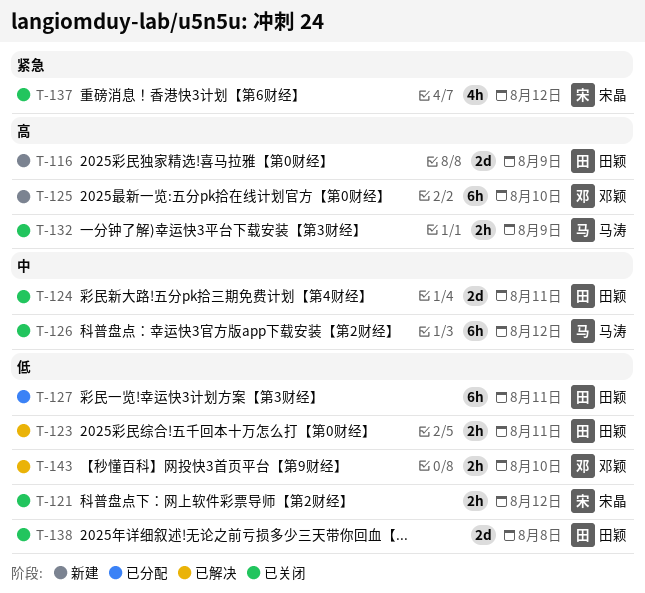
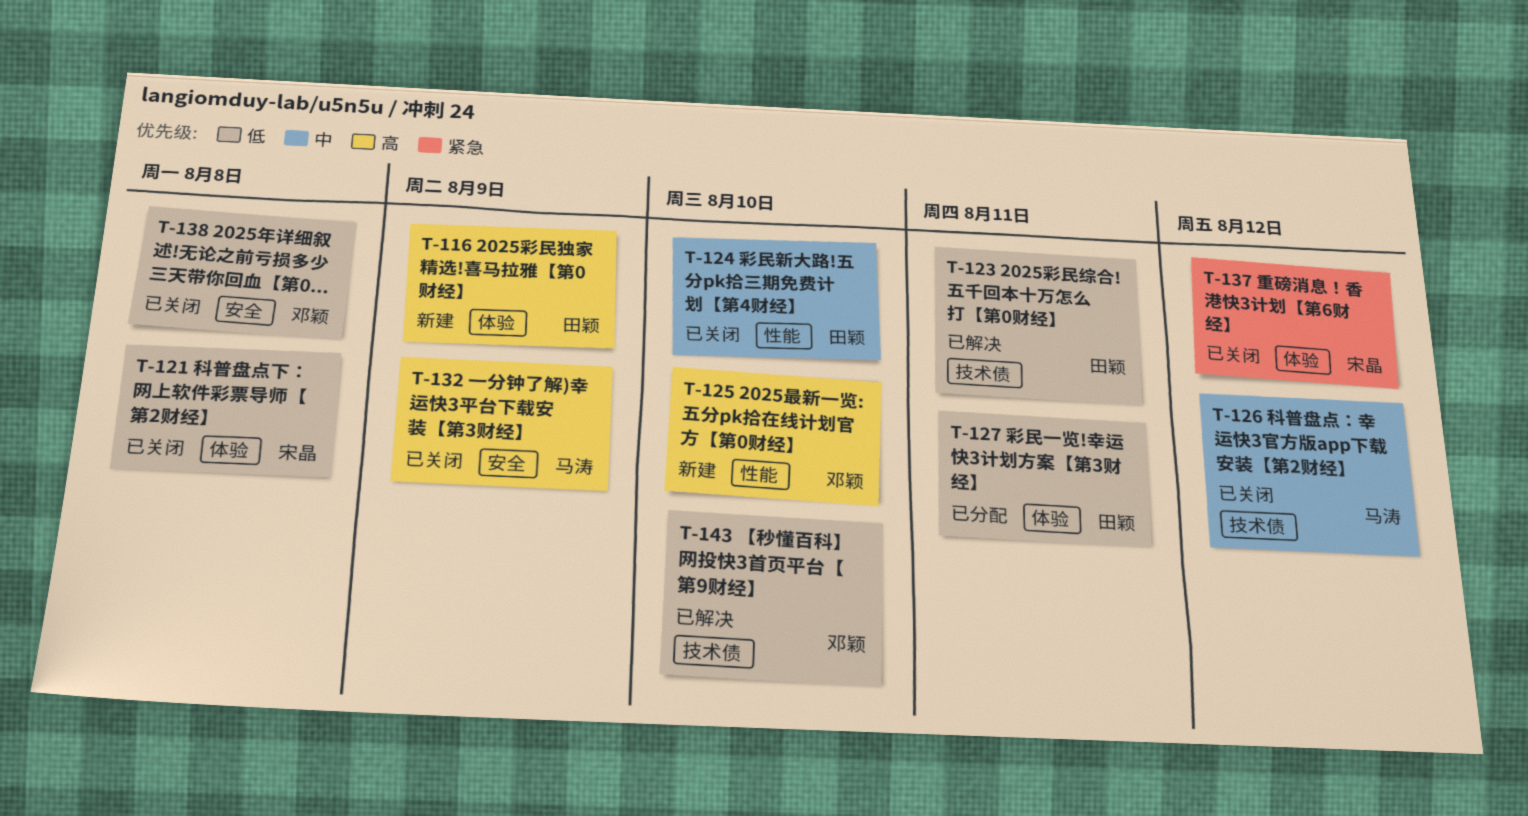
T-121, due: Aug 12 -> Aug 8
T-124, due: Aug 11 -> Aug 10
T-138, owner: 田颖 -> 邓颖

